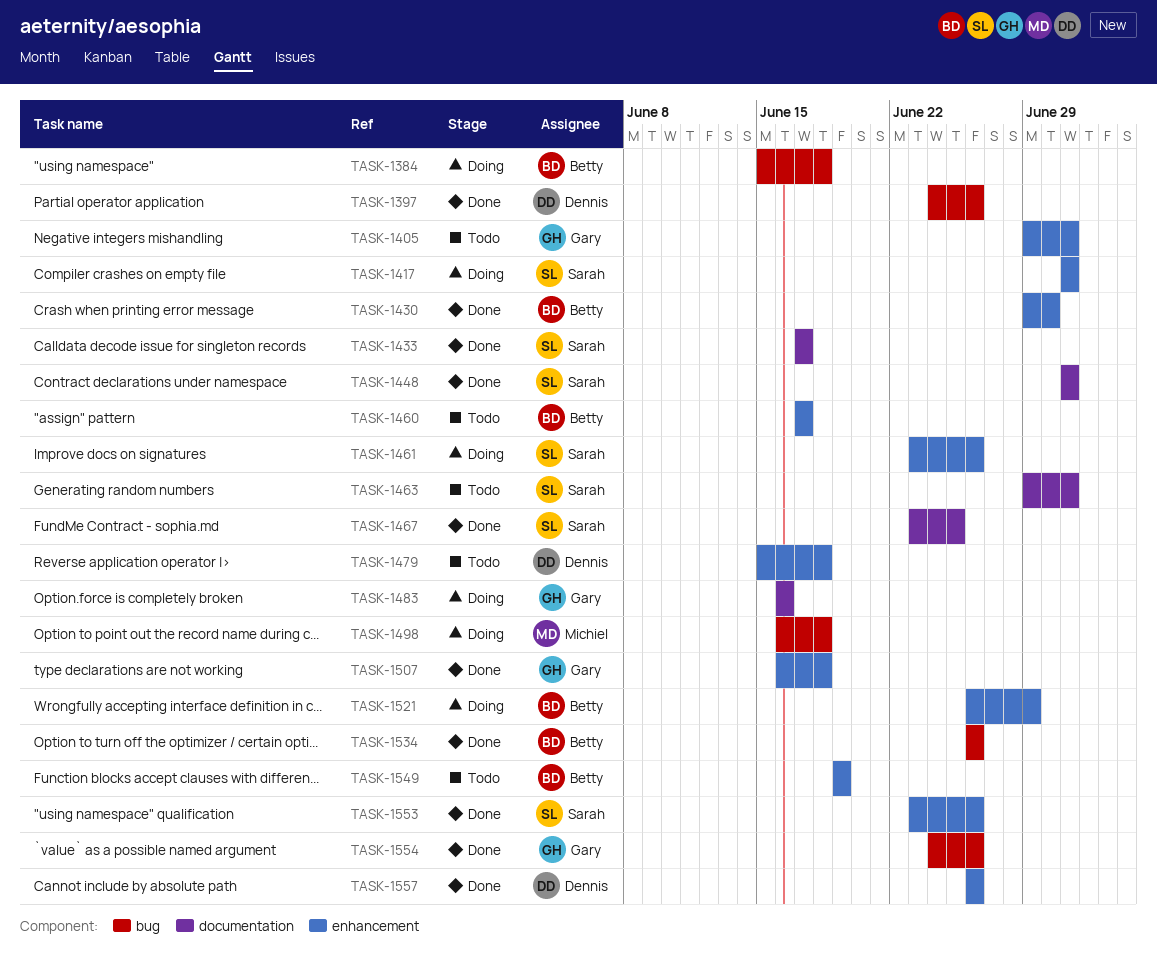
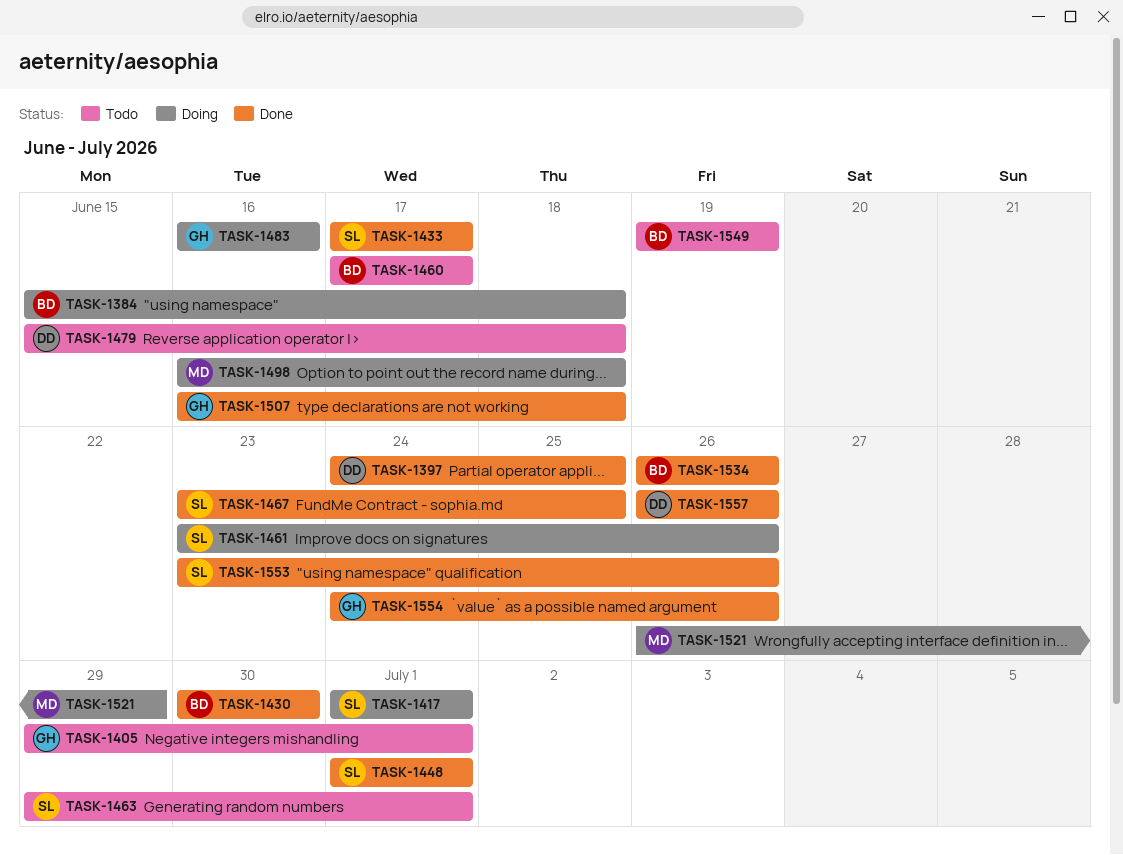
TASK-1397, due: Jun 26 -> Jun 25
TASK-1430, start: Jun 29 -> Jun 30
TASK-1521, owner: Betty -> Michiel

